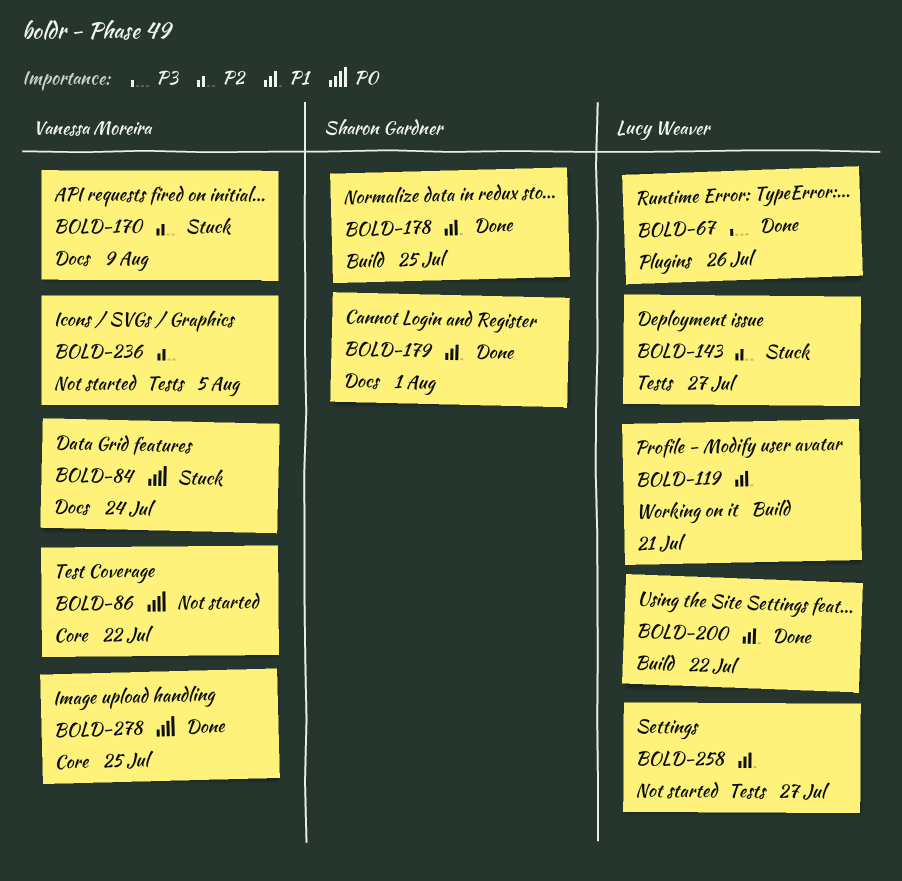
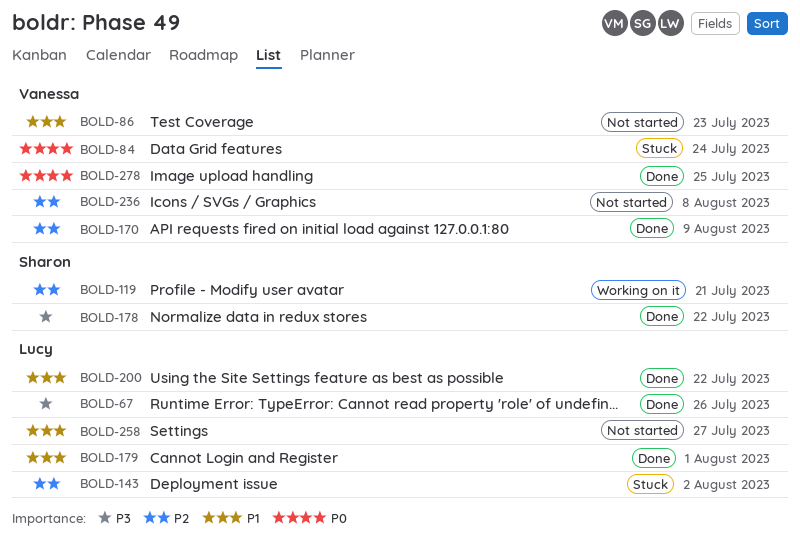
BOLD-86, priority: P0 -> P1
BOLD-86, due: Jul 22 -> Jul 23
BOLD-119, owner: Lucy Weaver -> Sharon Gardner
BOLD-119, priority: P1 -> P2
BOLD-143, due: Jul 27 -> Aug 2
BOLD-170, status: Stuck -> Done
BOLD-178, priority: P1 -> P3
BOLD-178, due: Jul 25 -> Jul 22
BOLD-179, owner: Sharon Gardner -> Lucy Weaver
BOLD-236, due: Aug 5 -> Aug 8

